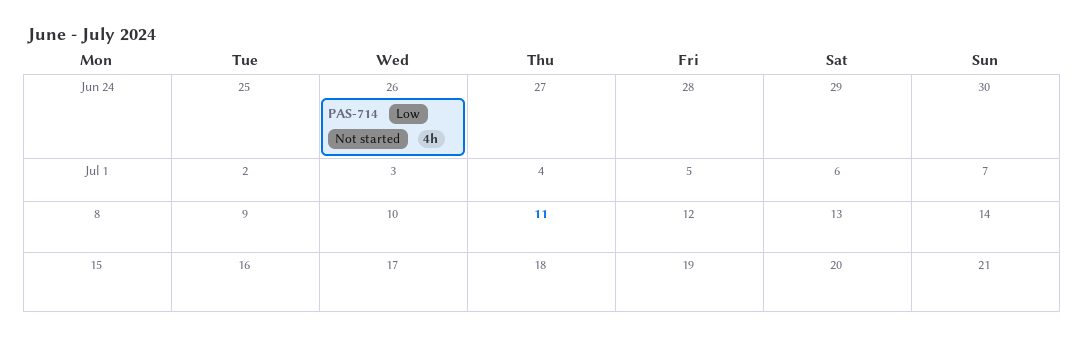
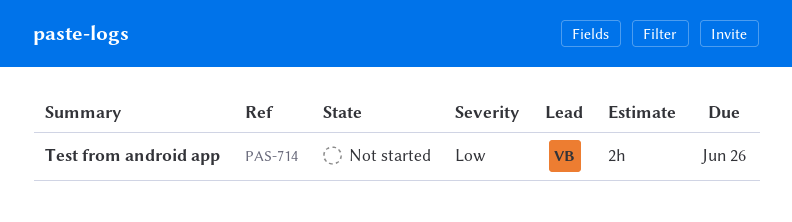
PAS-714, estimate: 4h -> 2h

